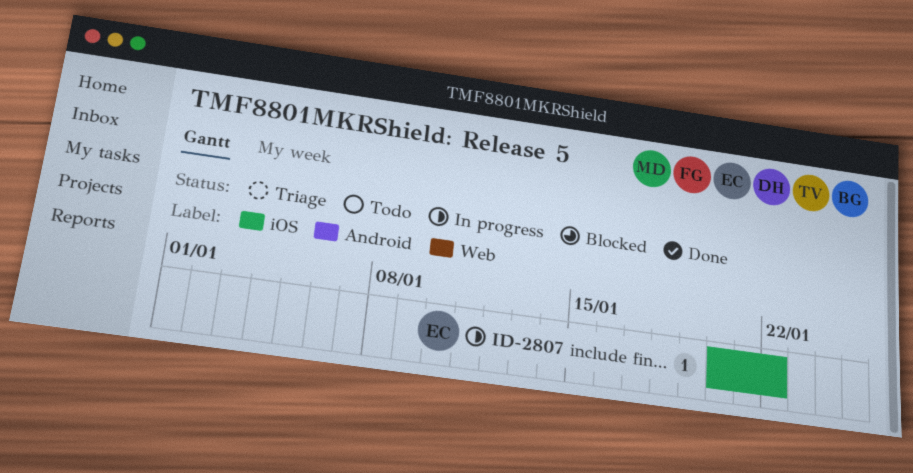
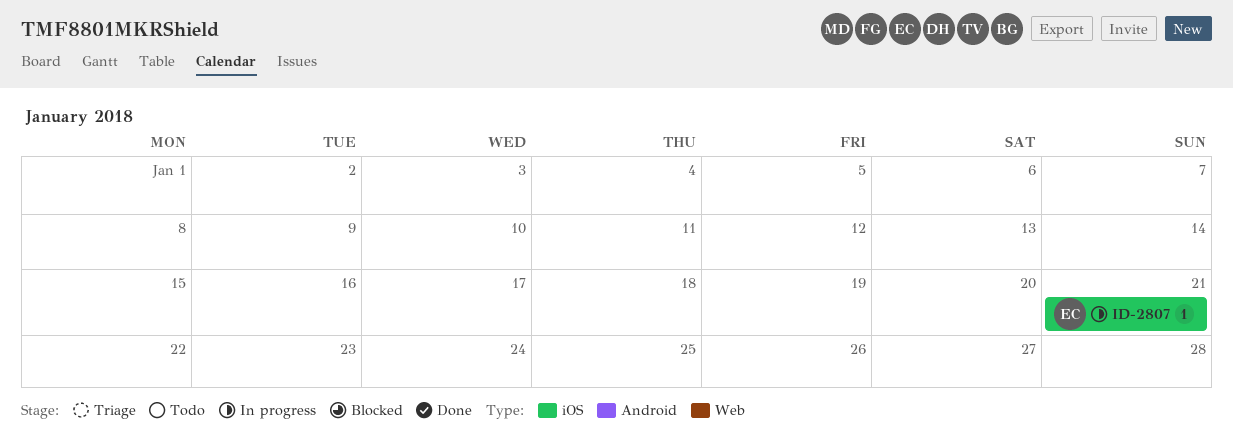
ID-2807, start: Jan 20 -> Jan 21
ID-2807, due: Jan 22 -> Jan 21

